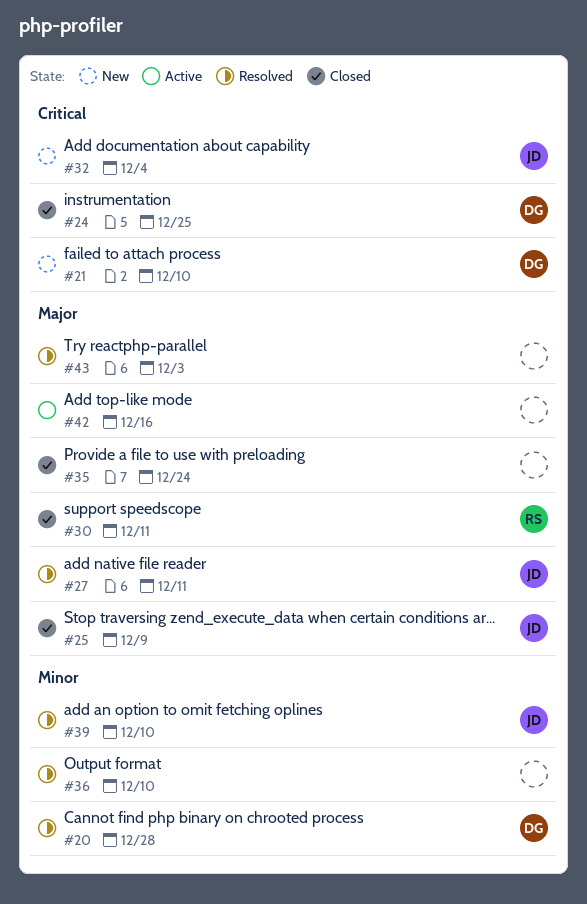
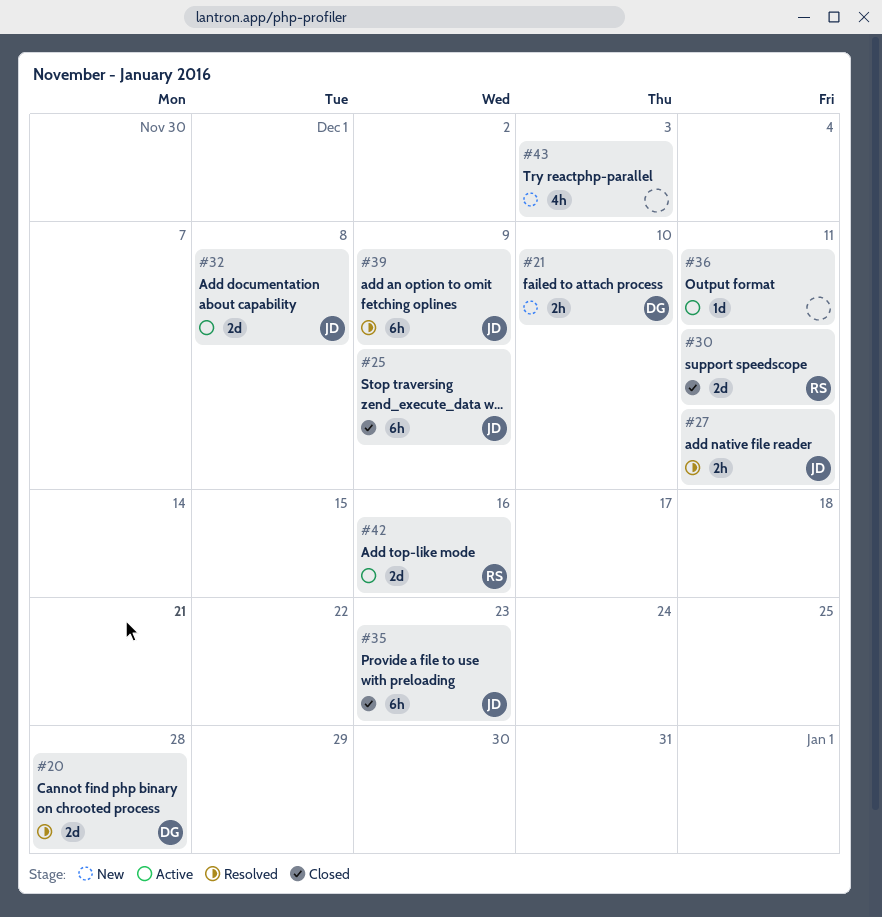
#24: present -> none
#32, status: New -> Active
#32, due: Dec 4 -> Dec 8
#35, owner: none -> JD
#35, due: Dec 24 -> Dec 23
#36, status: Resolved -> Active
#36, due: Dec 10 -> Dec 11
#39, due: Dec 10 -> Dec 9
#42, owner: none -> RS
#43, status: Resolved -> New

